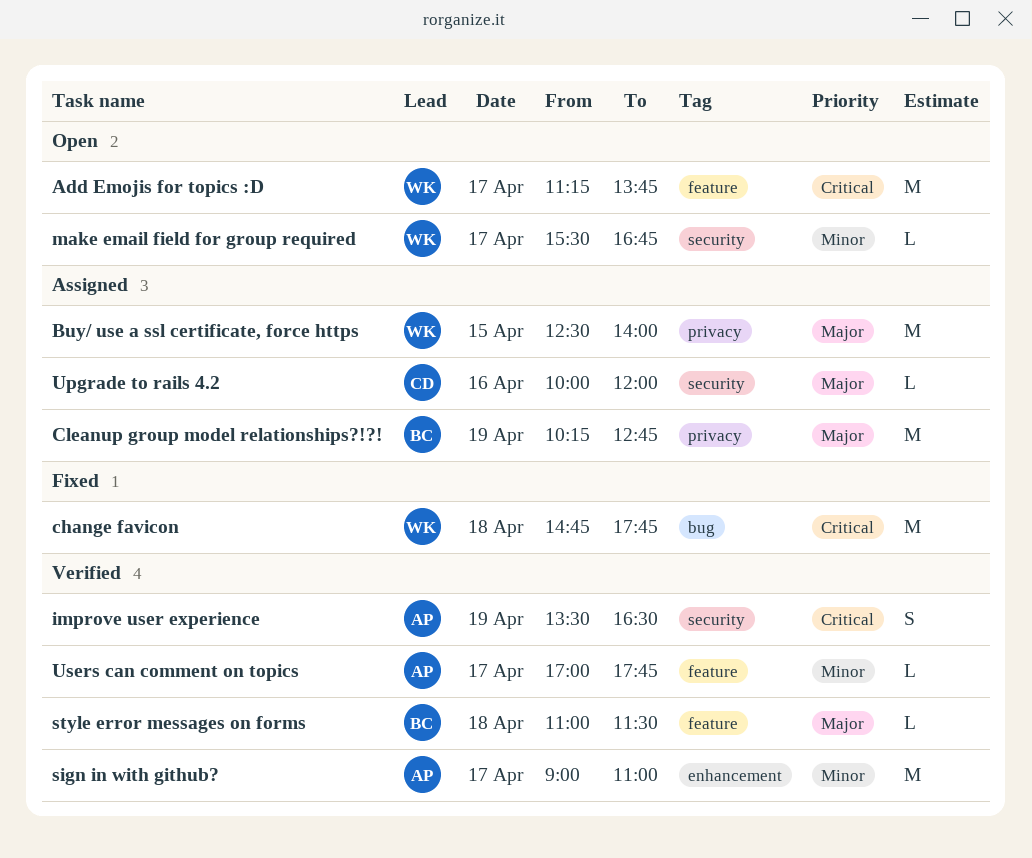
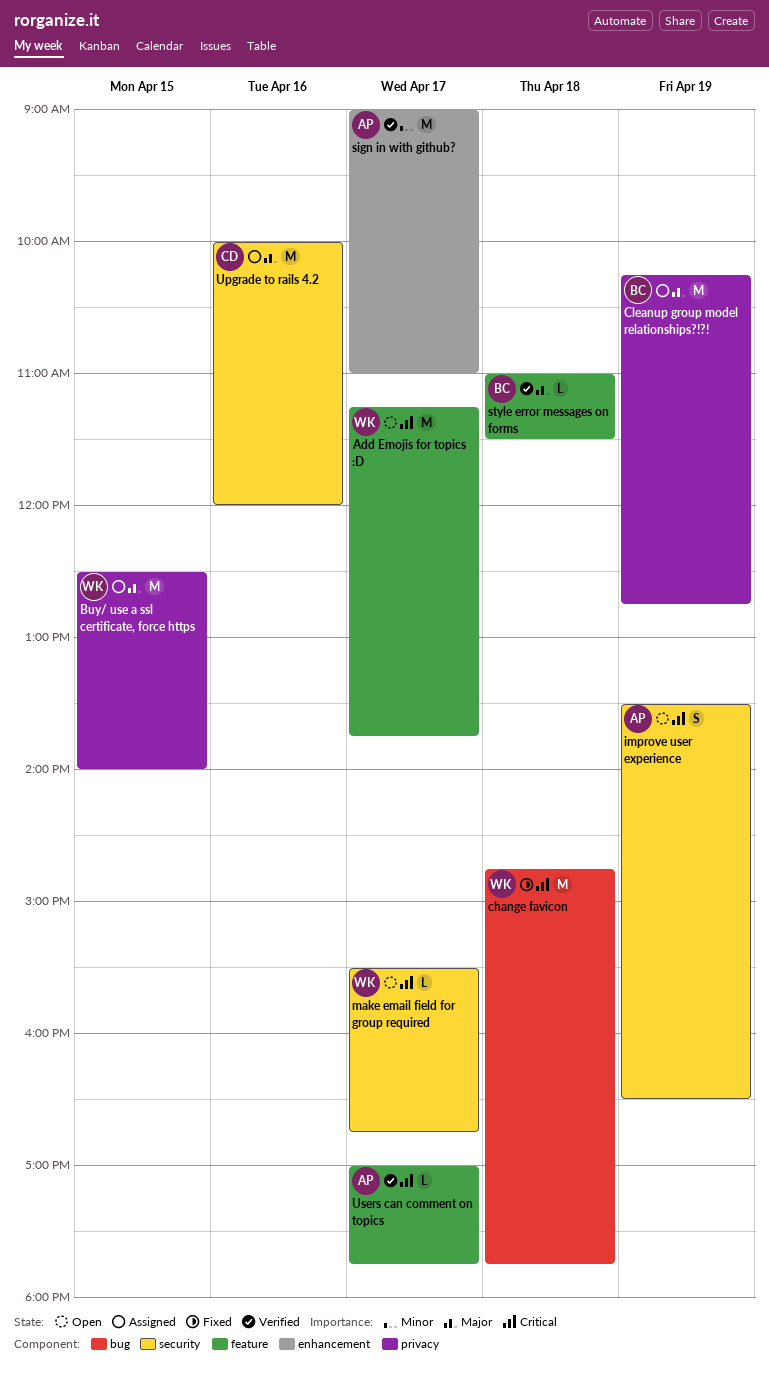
improve user experience, status: Verified -> Open
make email field for group required, priority: Minor -> Critical
Upgrade to rails 4.2, estimate: L -> M
Users can comment on topics, priority: Minor -> Critical

